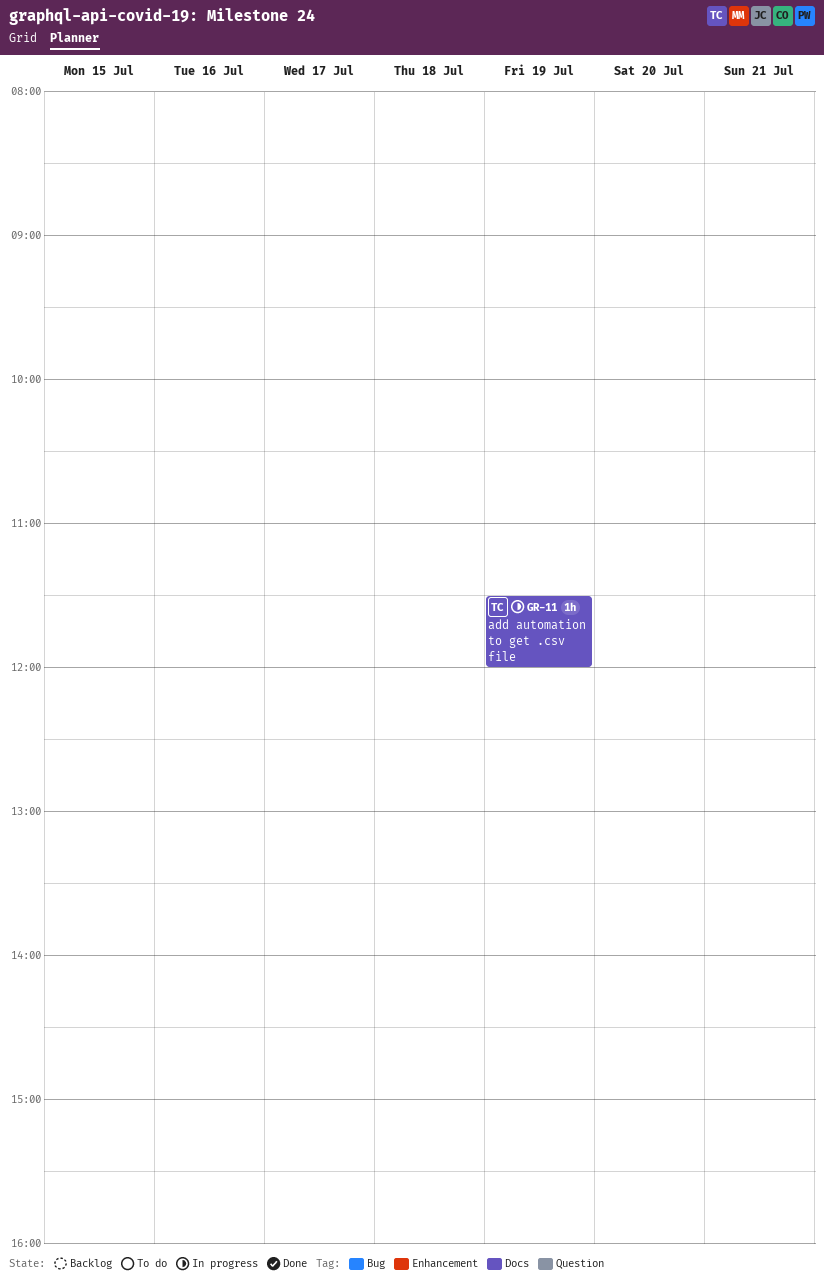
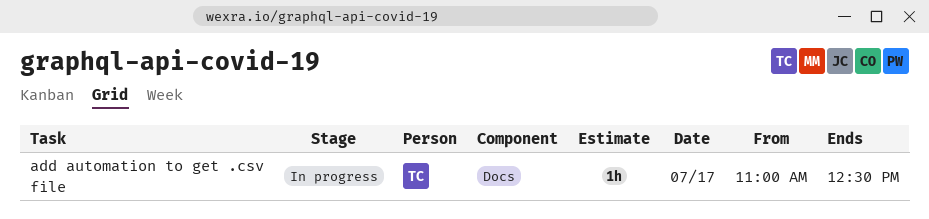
add automation to get .csv file, day: Jul 19 -> Jul 17
add automation to get .csv file, begins: 11:30 -> 11:00
add automation to get .csv file, ends: 12:00 -> 12:30

